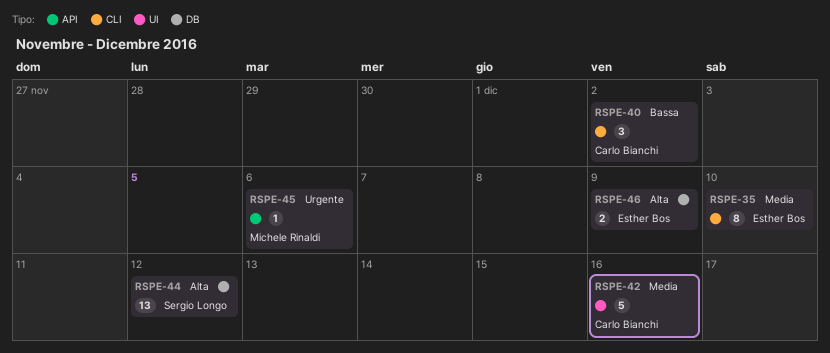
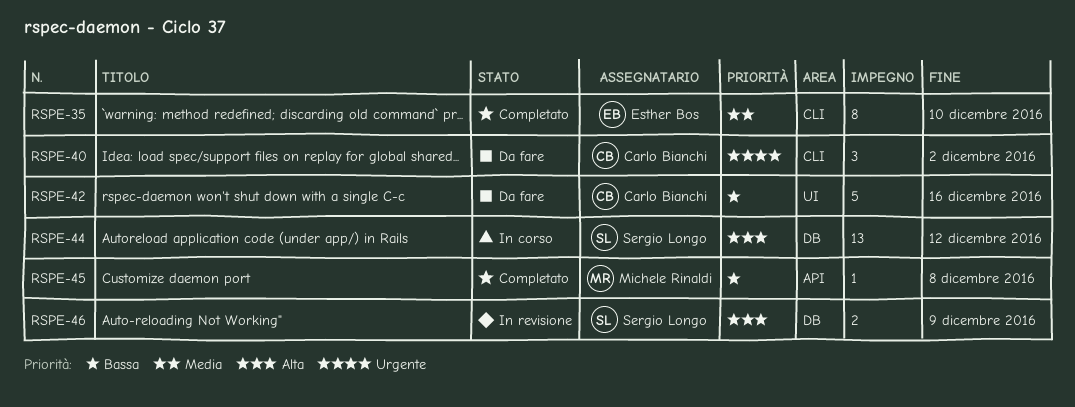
RSPE-40, priority: Bassa -> Urgente
RSPE-42, priority: Media -> Bassa
RSPE-45, priority: Urgente -> Bassa
RSPE-45, due: Dec 6 -> Dec 8
RSPE-46, owner: Esther Bos -> Sergio Longo

